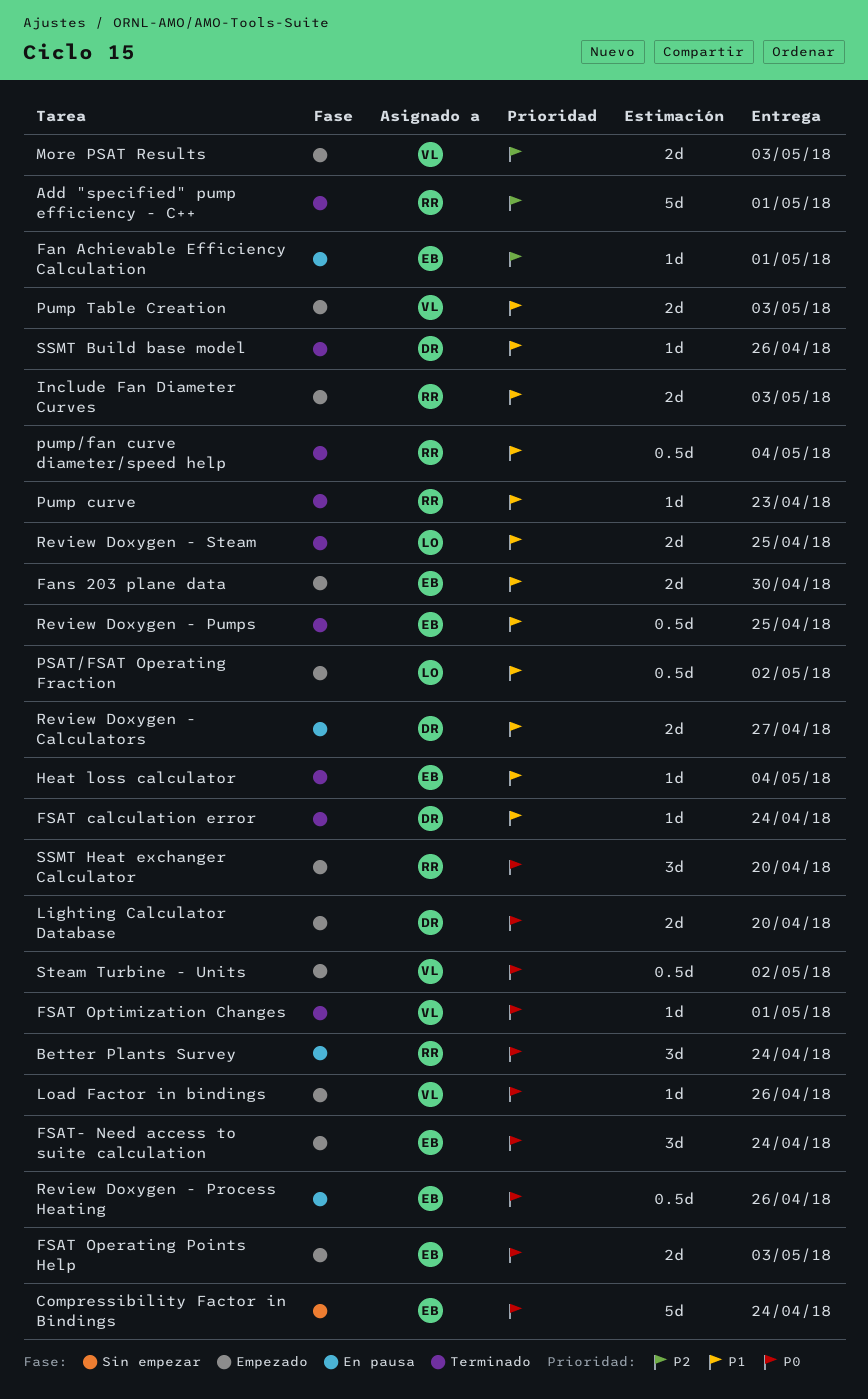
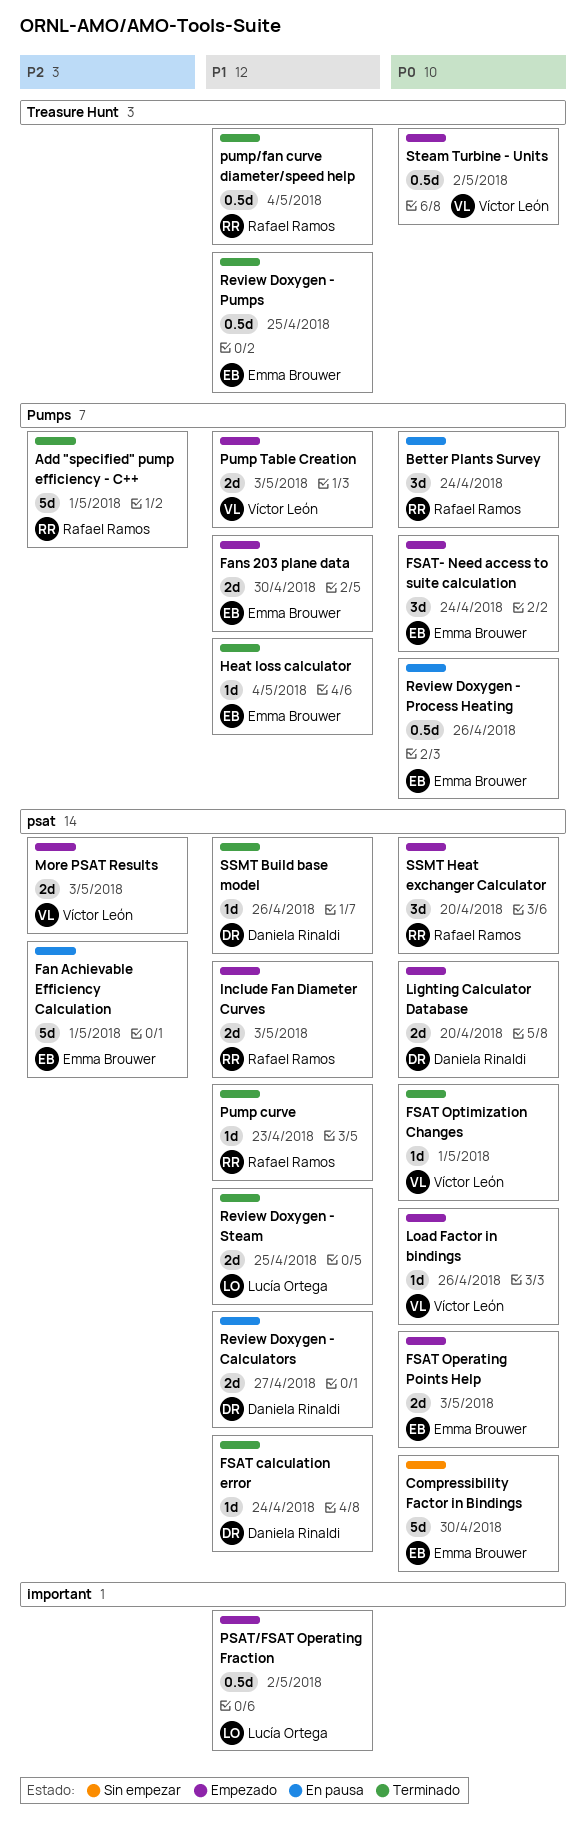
Compressibility Factor in Bindings, due: Apr 24 -> Apr 30
Fan Achievable Efficiency Calculation, estimate: 1d -> 5d

